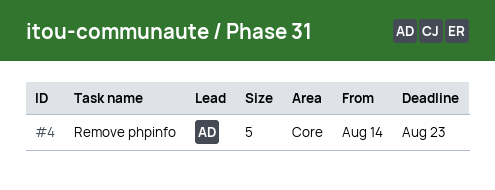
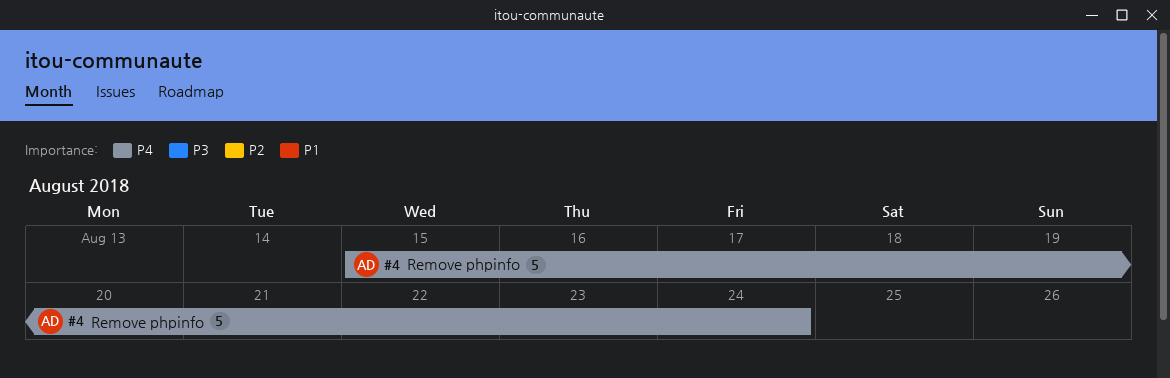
#4, start: Aug 14 -> Aug 15
#4, due: Aug 23 -> Aug 24

